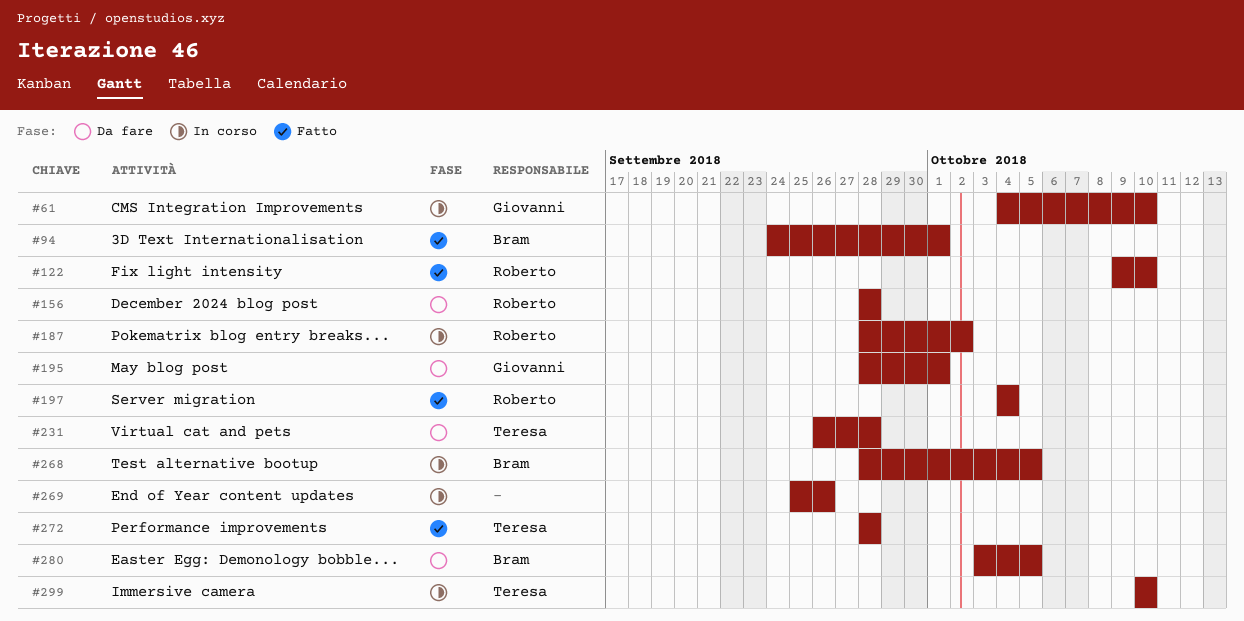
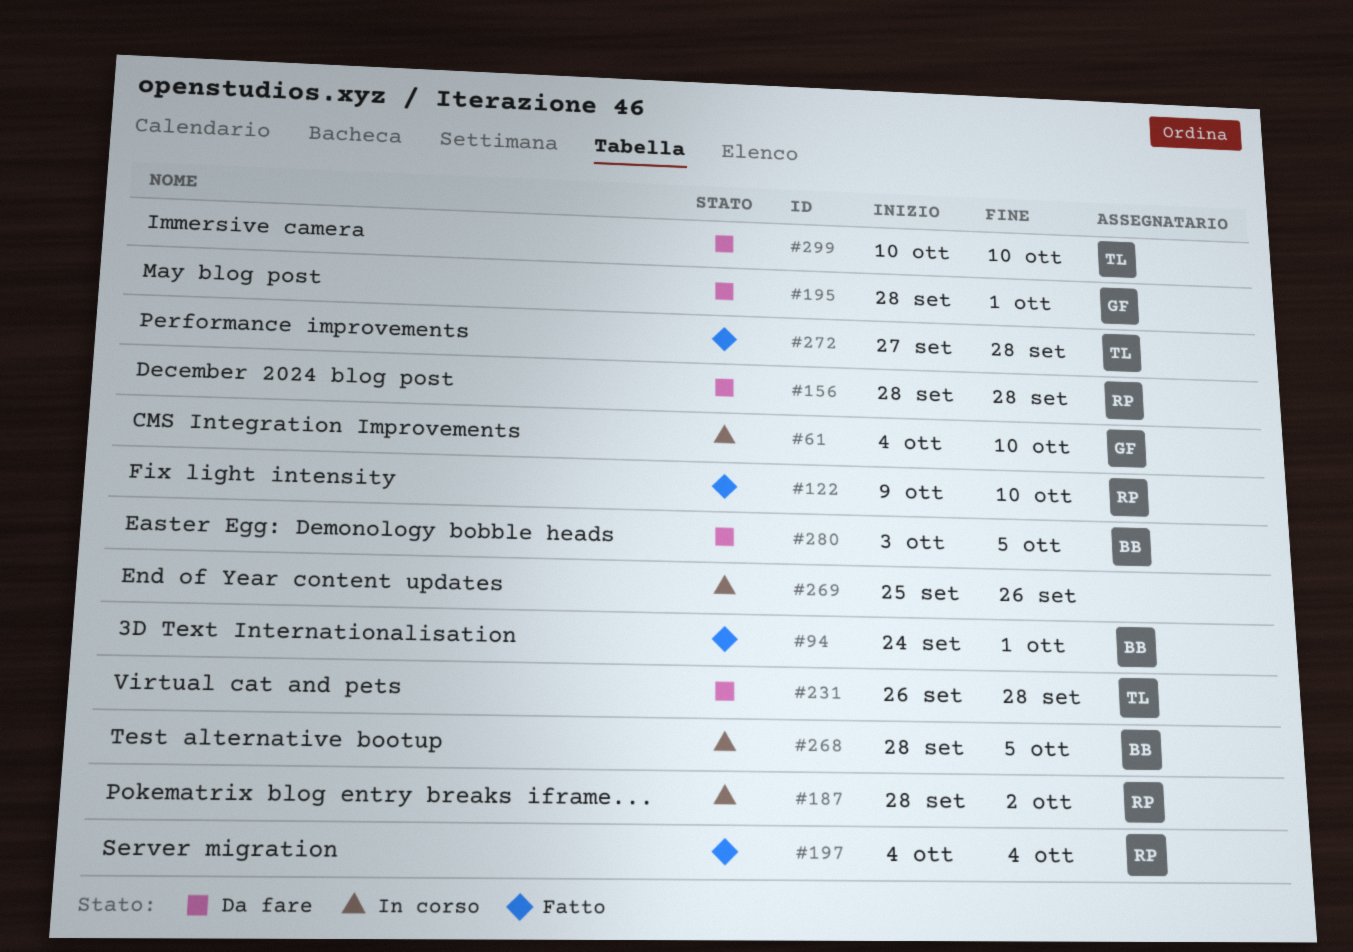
#272, start: Sep 28 -> Sep 27
#299, status: In corso -> Da fare

